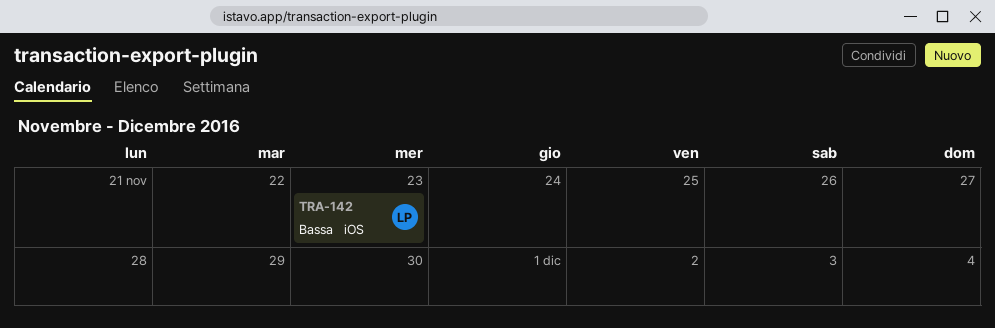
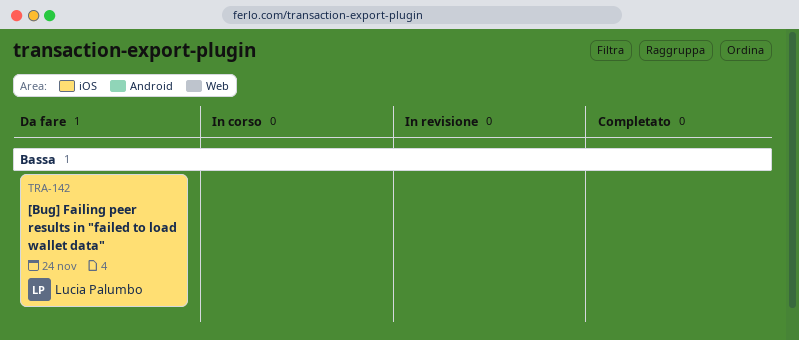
TRA-142, due: Nov 23 -> Nov 24

